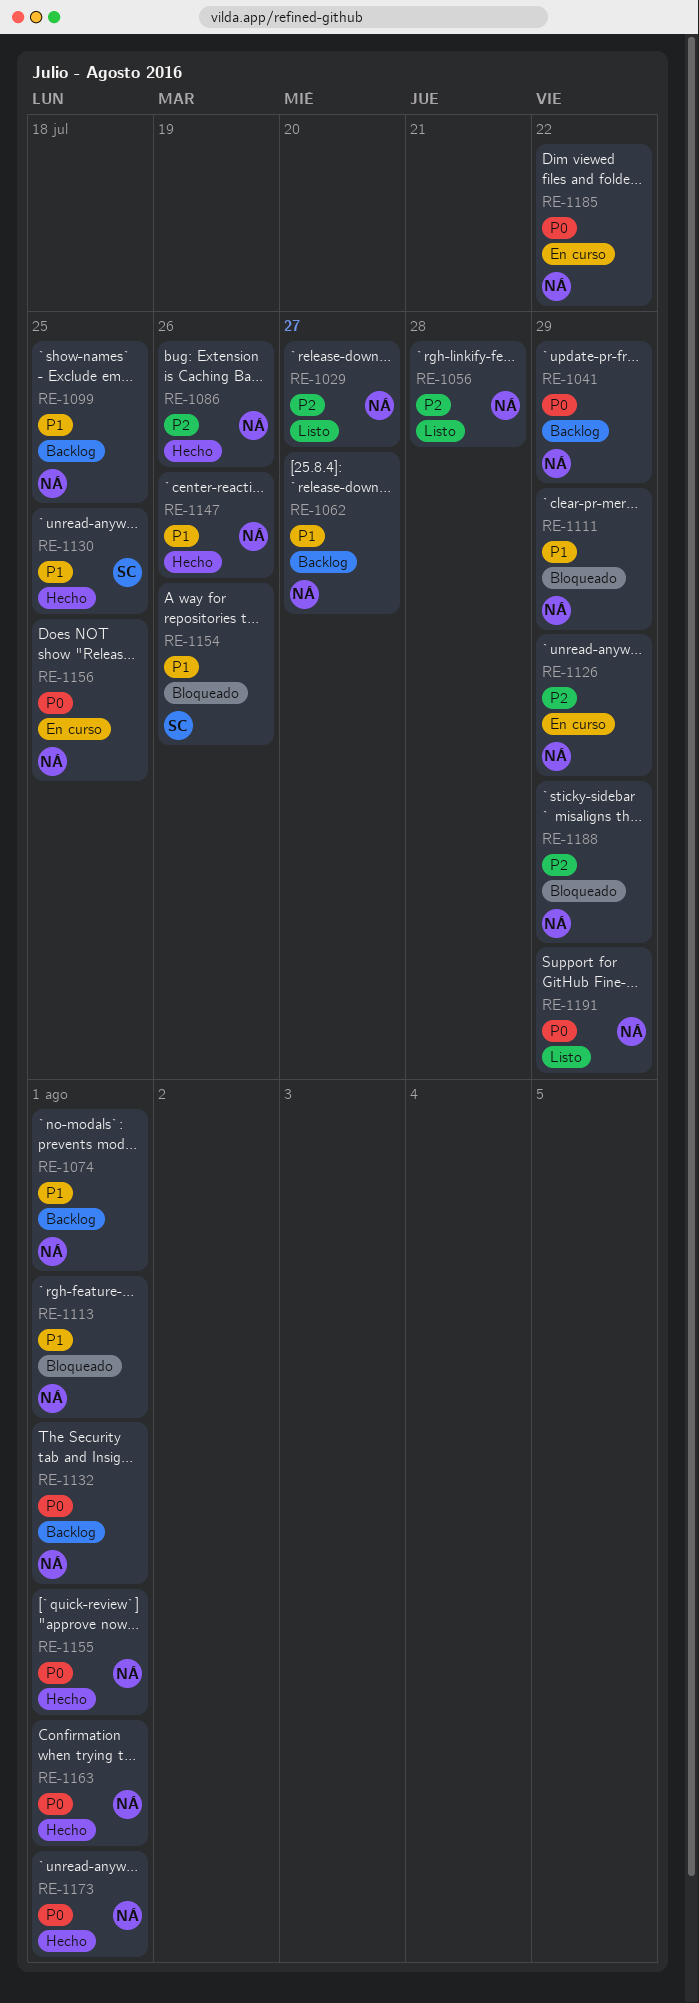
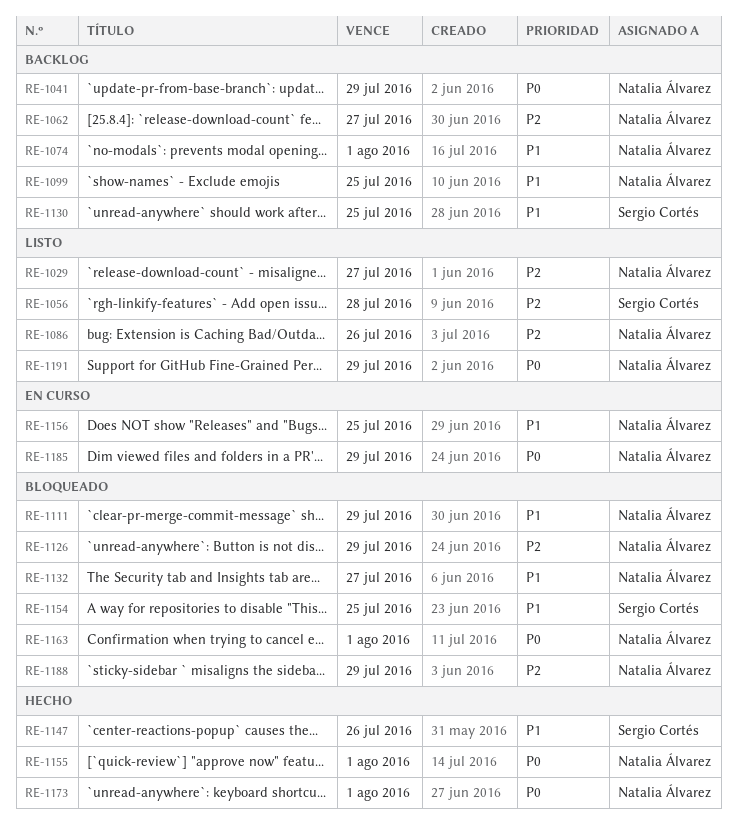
RE-1056, owner: Natalia Álvarez -> Sergio Cortés
RE-1062, priority: P1 -> P2
RE-1086, status: Hecho -> Listo
RE-1113: present -> none
RE-1126, status: En curso -> Bloqueado
RE-1130, status: Hecho -> Backlog
RE-1132, status: Backlog -> Bloqueado
RE-1132, priority: P0 -> P1
RE-1132, due: Aug 1 -> Jul 27
RE-1147, owner: Natalia Álvarez -> Sergio Cortés
RE-1154, due: Jul 26 -> Jul 25
RE-1156, priority: P0 -> P1
RE-1163, status: Hecho -> Bloqueado
RE-1185, due: Jul 22 -> Jul 29

